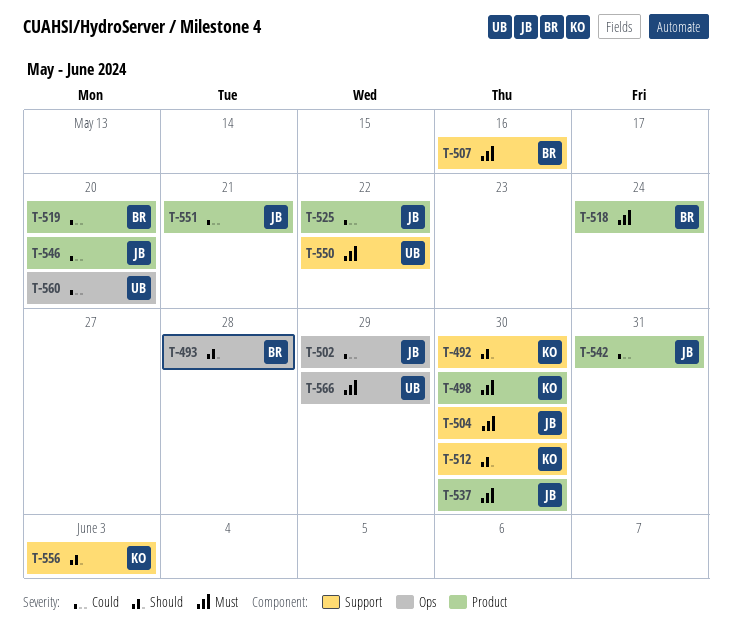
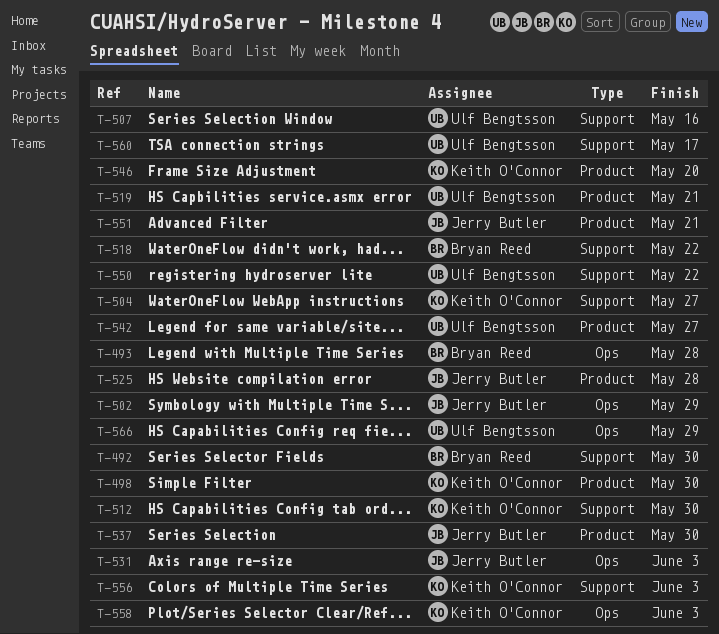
T-492, owner: Keith O'Connor -> Bryan Reed
T-504, owner: Jerry Butler -> Keith O'Connor
T-504, due: May 30 -> May 27
T-507, owner: Bryan Reed -> Ulf Bengtsson
T-518, label: Product -> Support
T-518, due: May 24 -> May 22
T-519, owner: Bryan Reed -> Ulf Bengtsson
T-519, due: May 20 -> May 21
T-525, due: May 22 -> May 28
T-531: none -> present
T-542, owner: Jerry Butler -> Ulf Bengtsson
T-542, due: May 31 -> May 27
T-546, owner: Jerry Butler -> Keith O'Connor
T-558: none -> present
T-560, label: Ops -> Support
T-560, due: May 20 -> May 17

